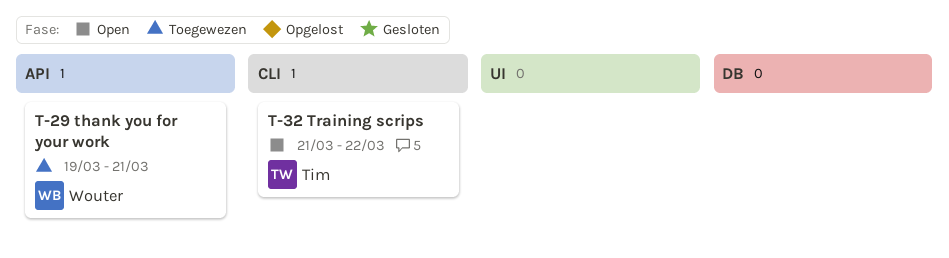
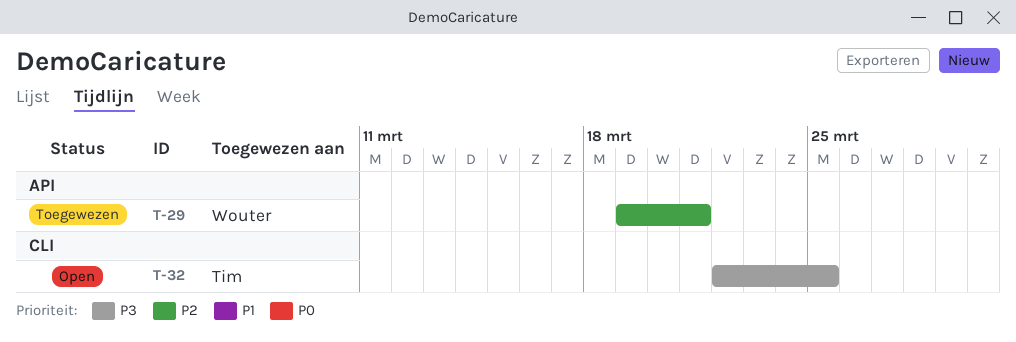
T-32, start: Mar 21 -> Mar 22
T-32, due: Mar 22 -> Mar 25

